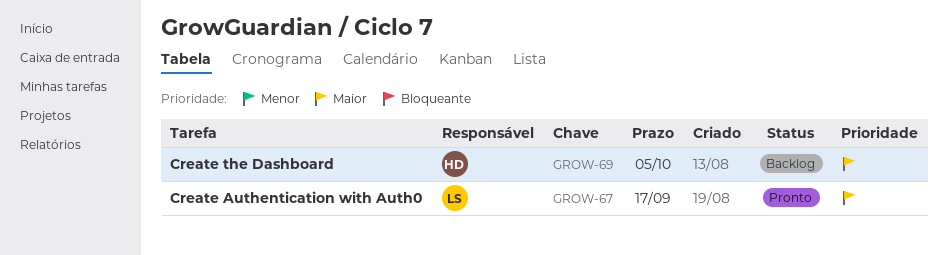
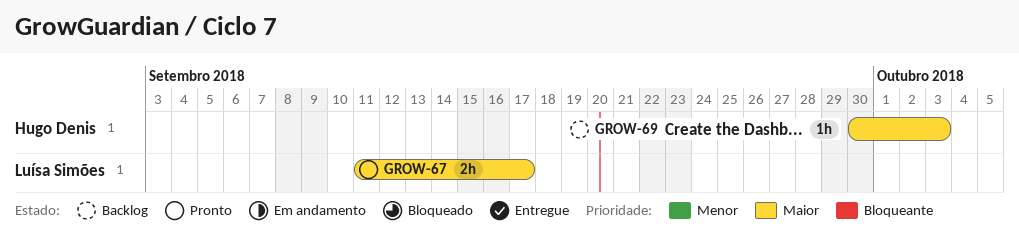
GROW-69, due: Oct 5 -> Oct 3

